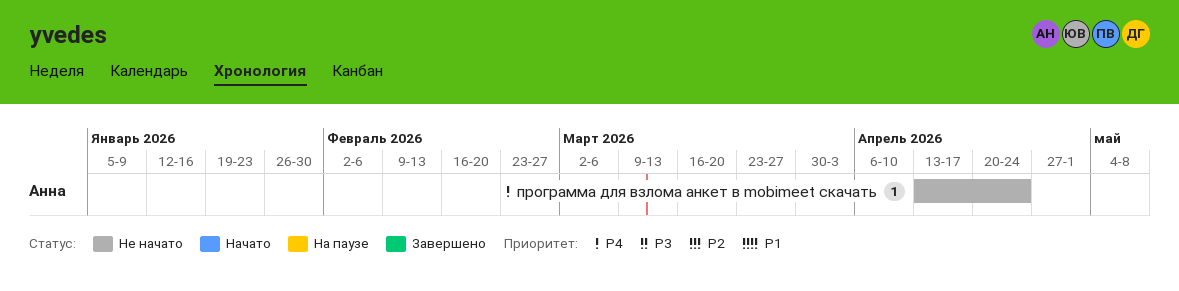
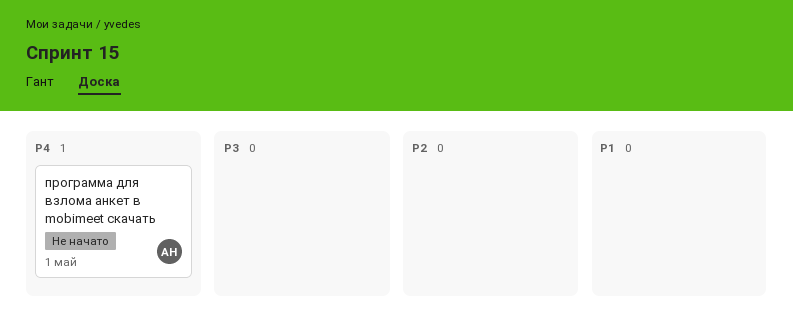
программа для взлома анкет в mobimeet скачать, due: Apr 24 -> May 1

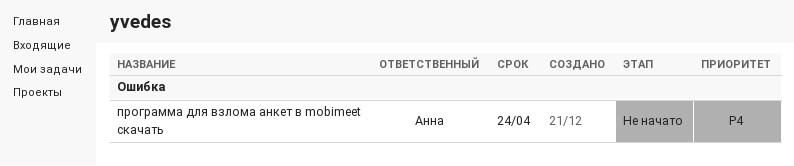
программа для взлома анкет в mobimeet скачать, due: May 1 -> Apr 24

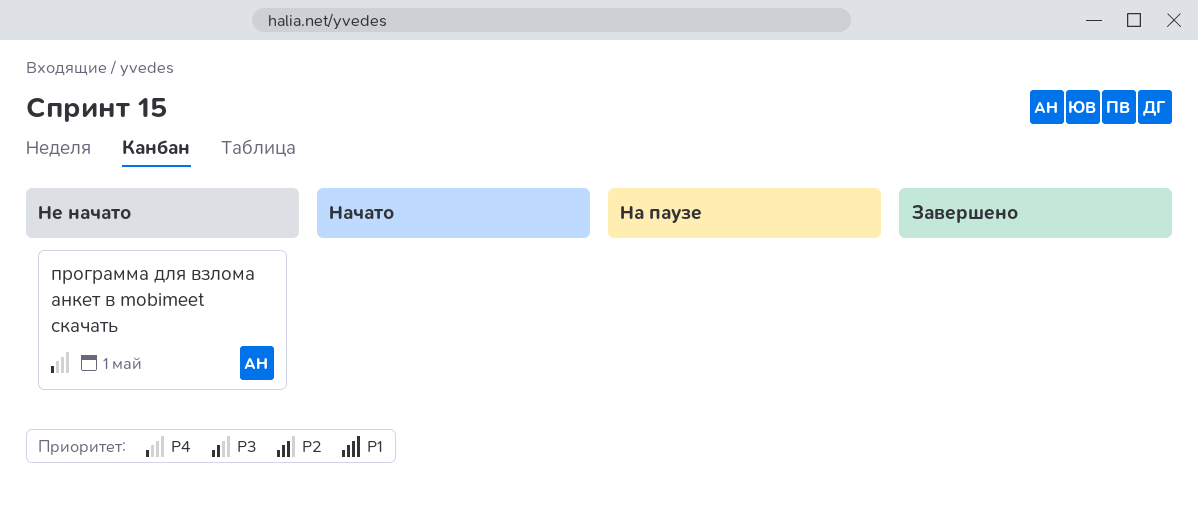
программа для взлома анкет в mobimeet скачать, due: Apr 24 -> May 1

